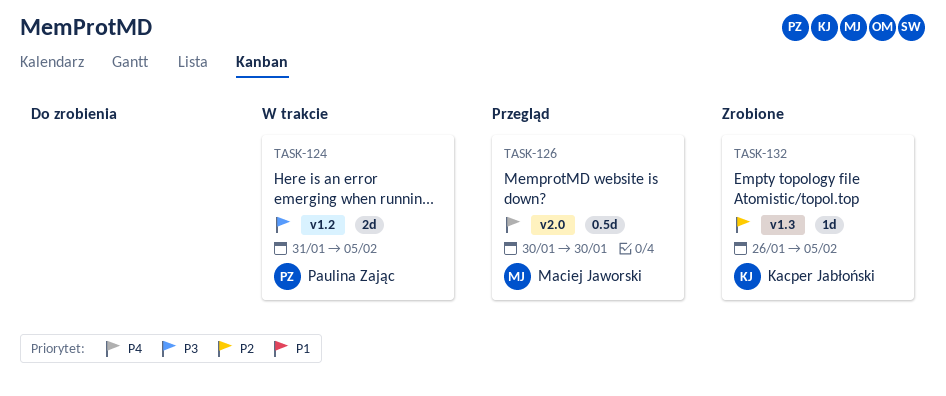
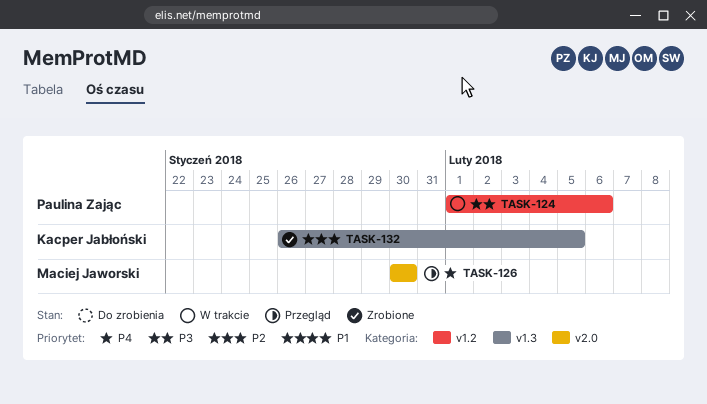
TASK-124, start: Jan 31 -> Feb 1
TASK-124, due: Feb 5 -> Feb 6

